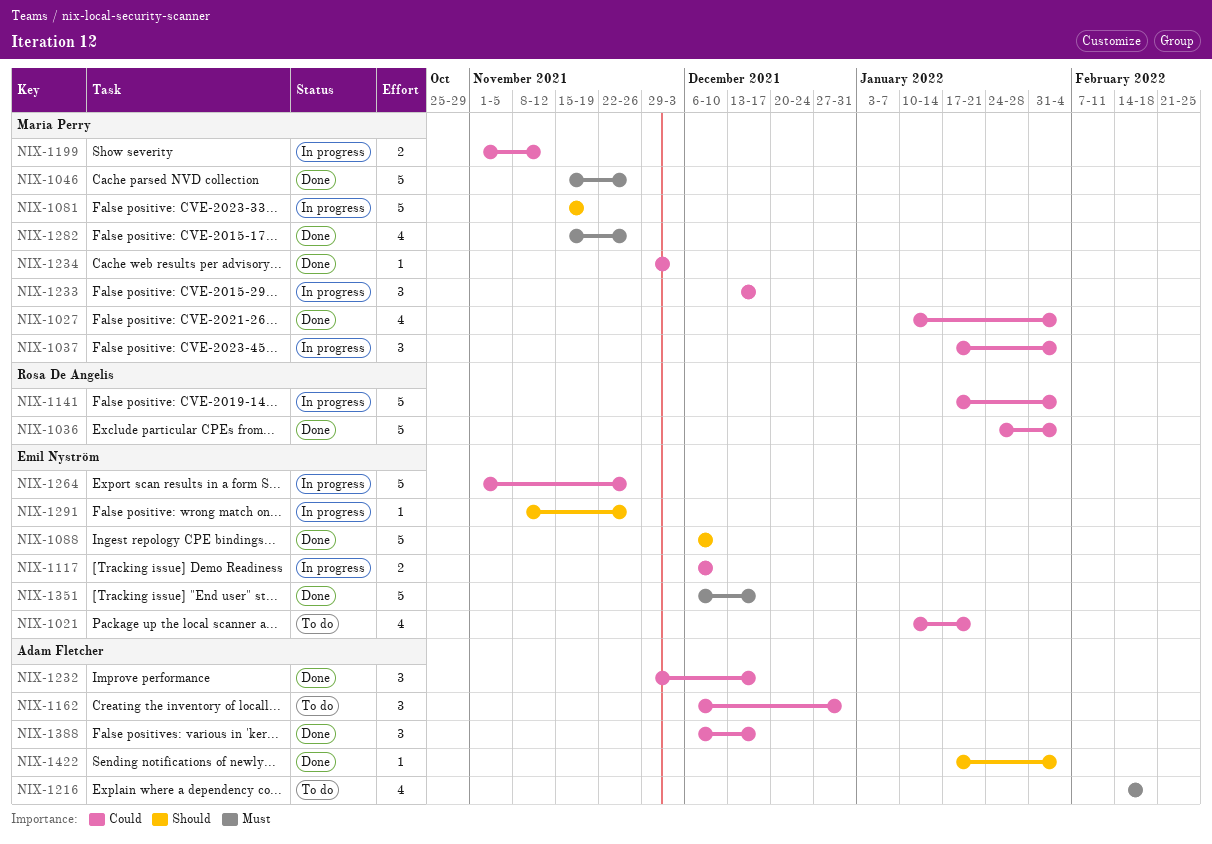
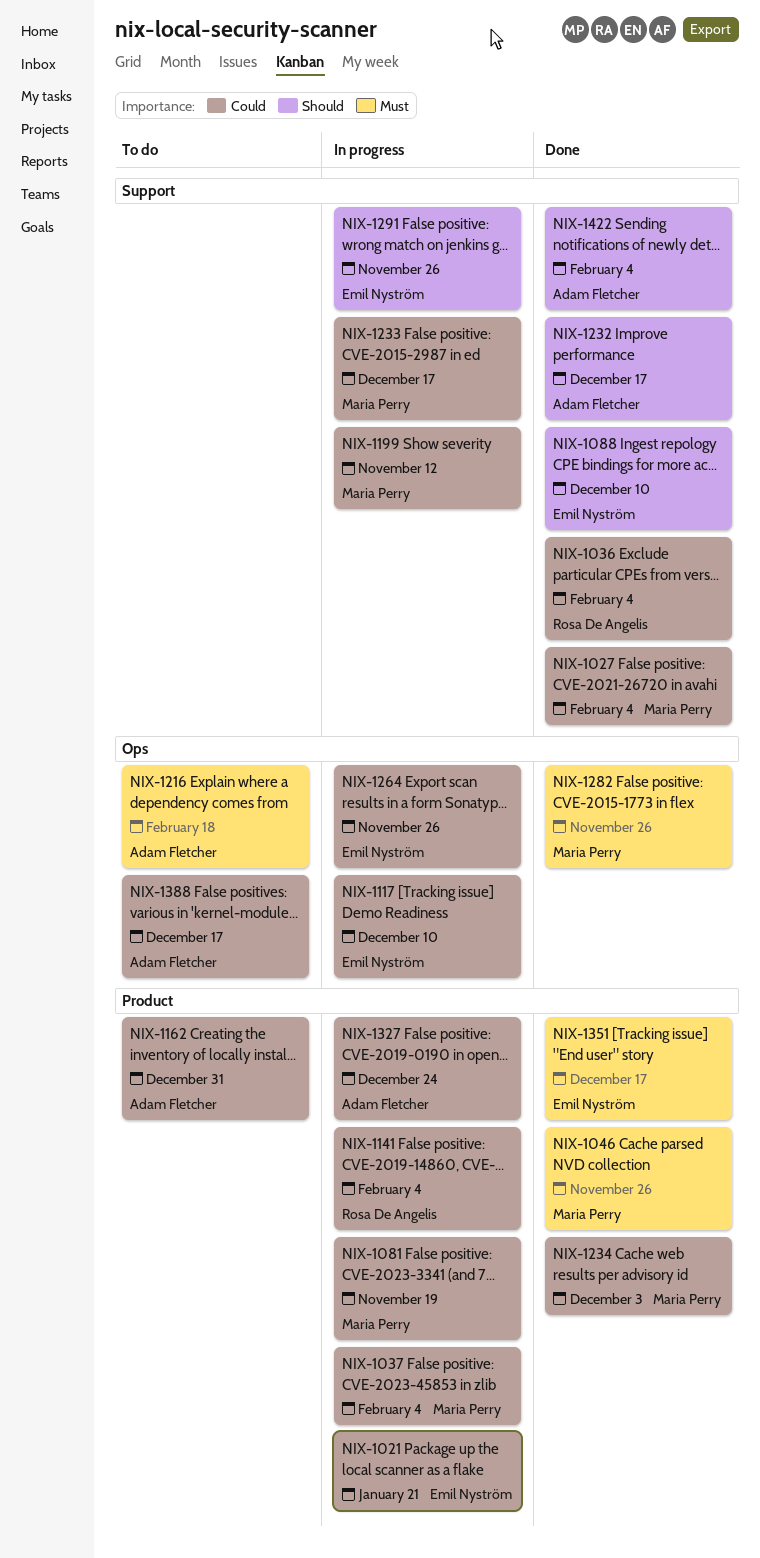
NIX-1021, status: To do -> In progress
NIX-1081, priority: Should -> Could
NIX-1232, priority: Could -> Should
NIX-1327: none -> present
NIX-1388, status: Done -> To do

